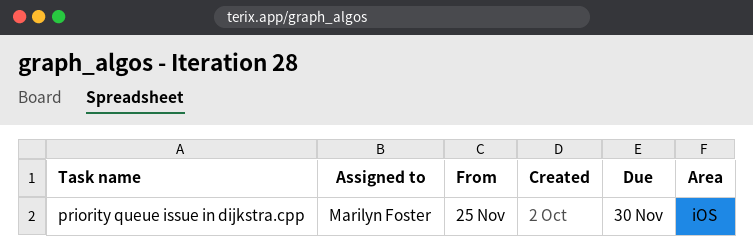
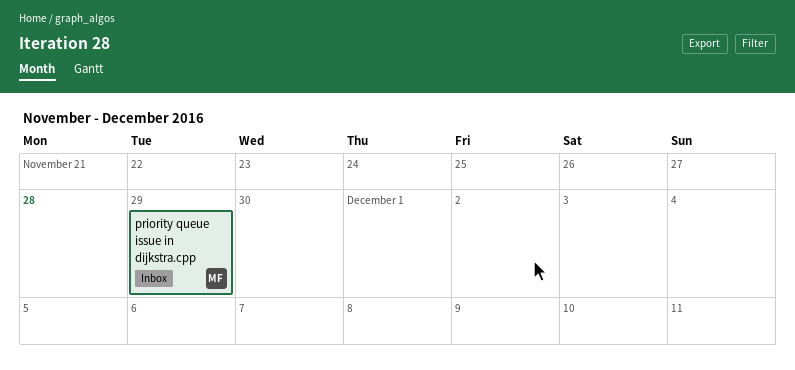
priority queue issue in dijkstra.cpp, due: Nov 30 -> Nov 29

